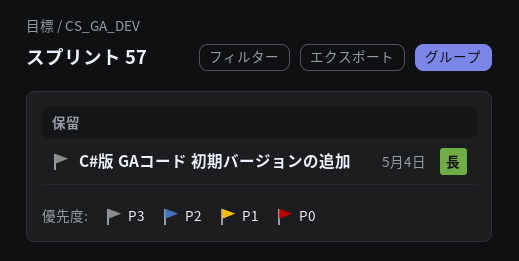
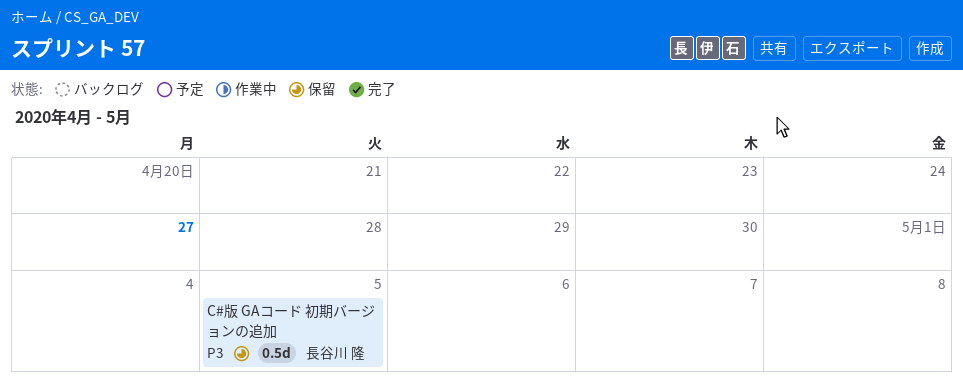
C#版 GAコード 初期バージョンの追加, due: May 4 -> May 5

